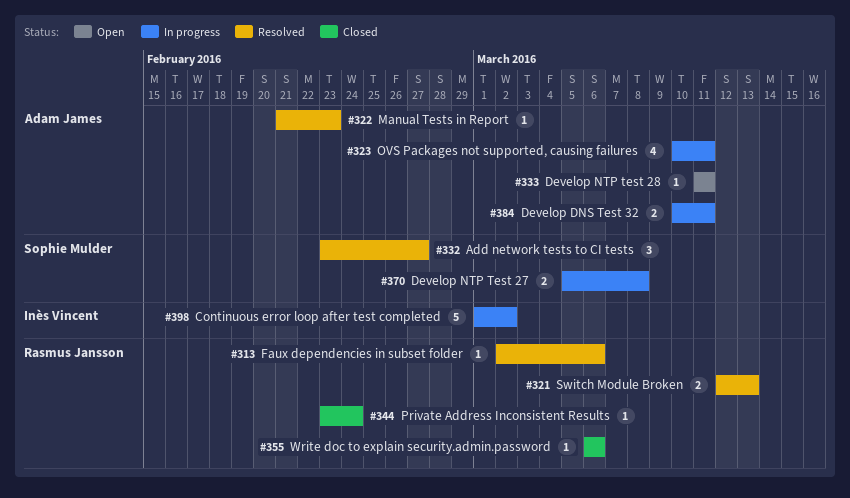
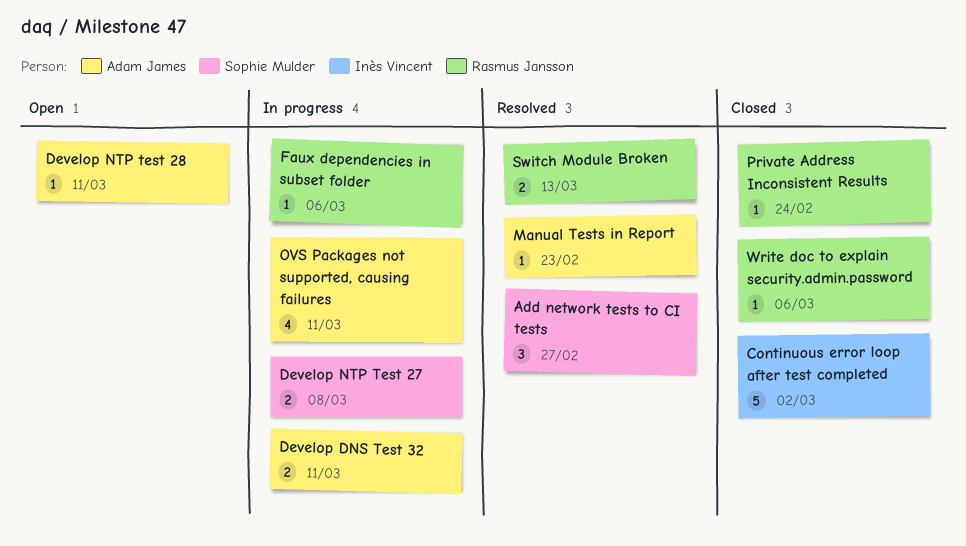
Continuous error loop after test completed, status: In progress -> Closed
Faux dependencies in subset folder, status: Resolved -> In progress

